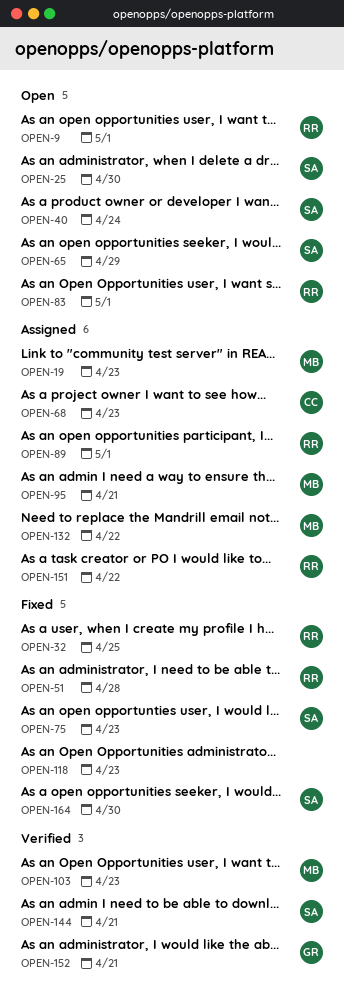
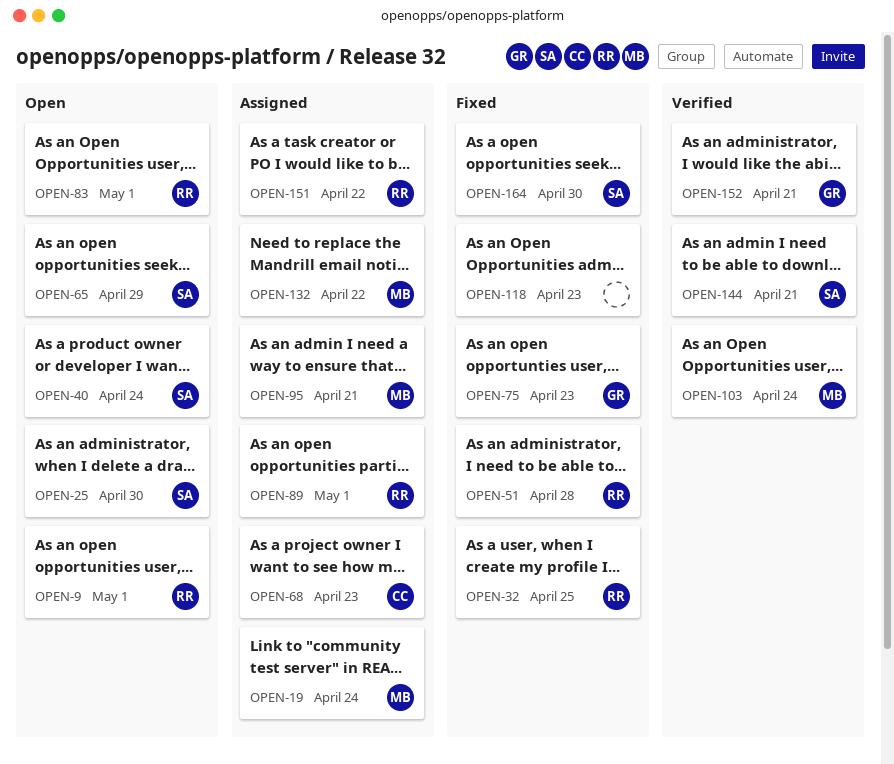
OPEN-19, due: Apr 23 -> Apr 24
OPEN-75, owner: SA -> GR
OPEN-103, due: Apr 23 -> Apr 24

